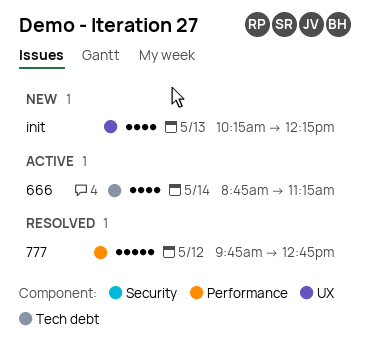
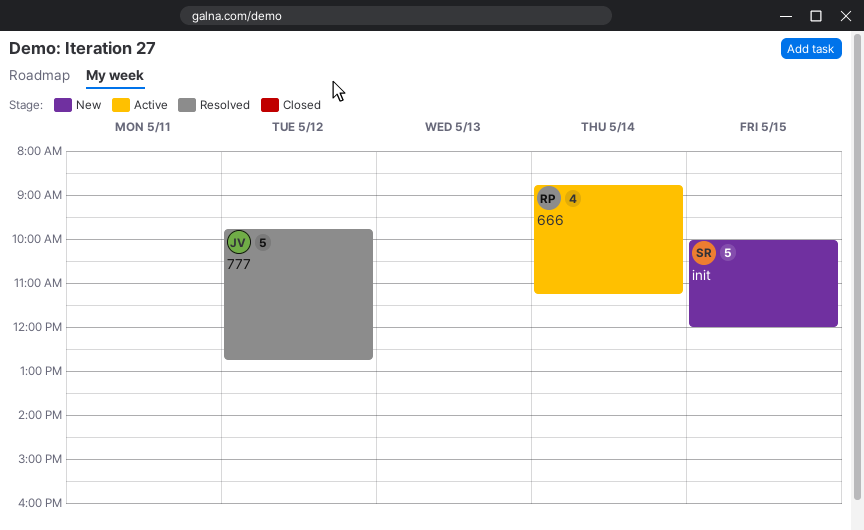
init, estimate: 4 -> 5
init, day: May 13 -> May 15
init, begins: 10:15 -> 10:00
init, ends: 12:15 -> 12:00

